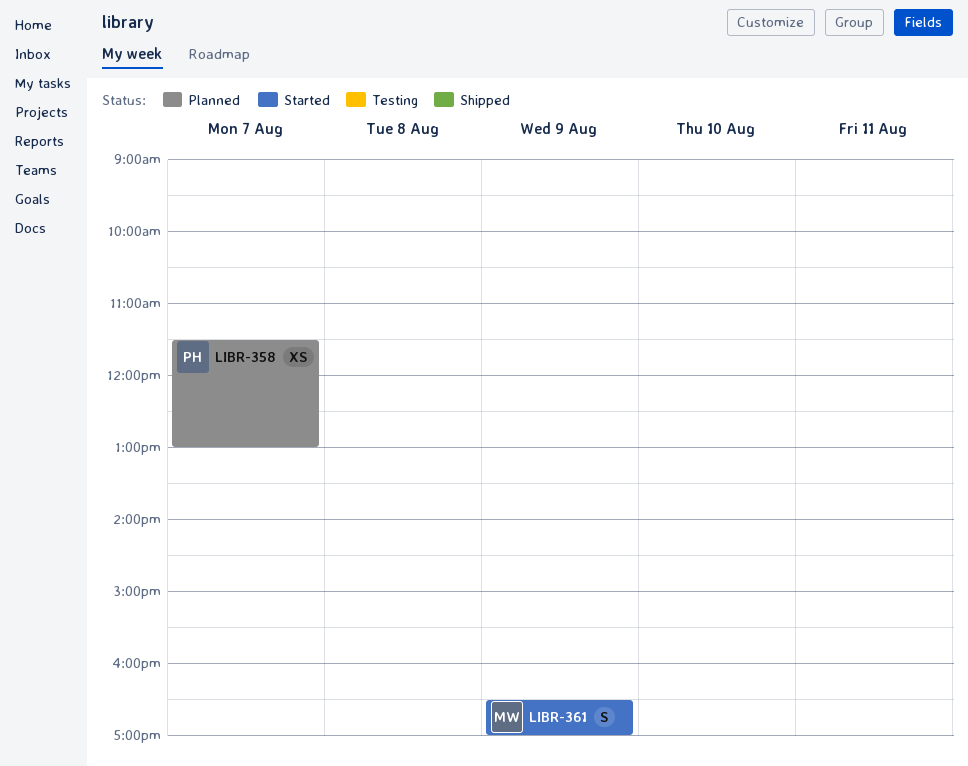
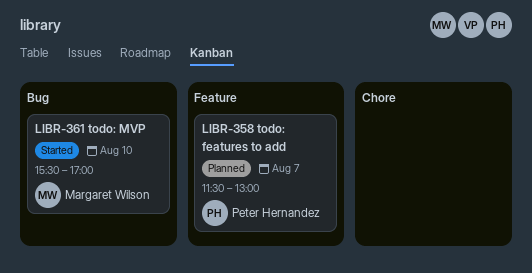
LIBR-361, day: Aug 9 -> Aug 10
LIBR-361, begins: 16:30 -> 15:30

